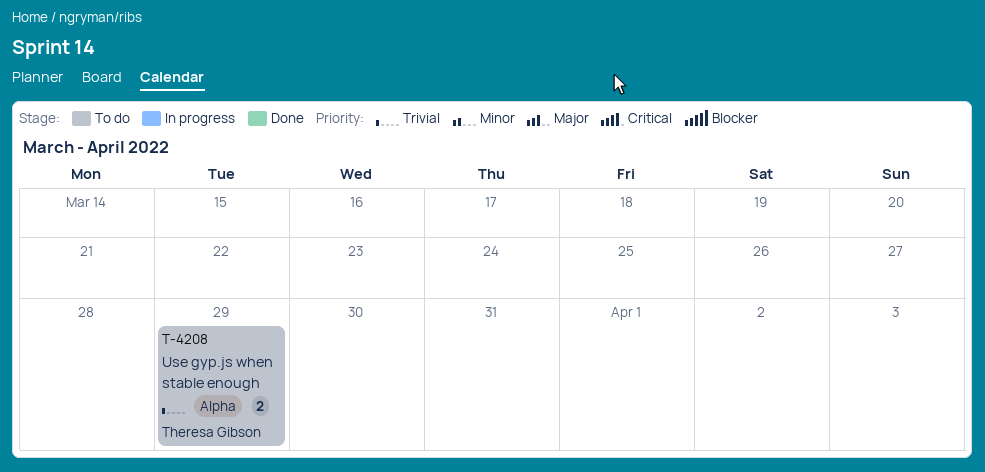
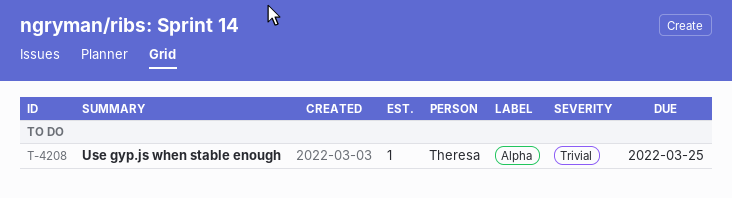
T-4208, estimate: 2 -> 1
T-4208, due: Mar 29 -> Mar 25

